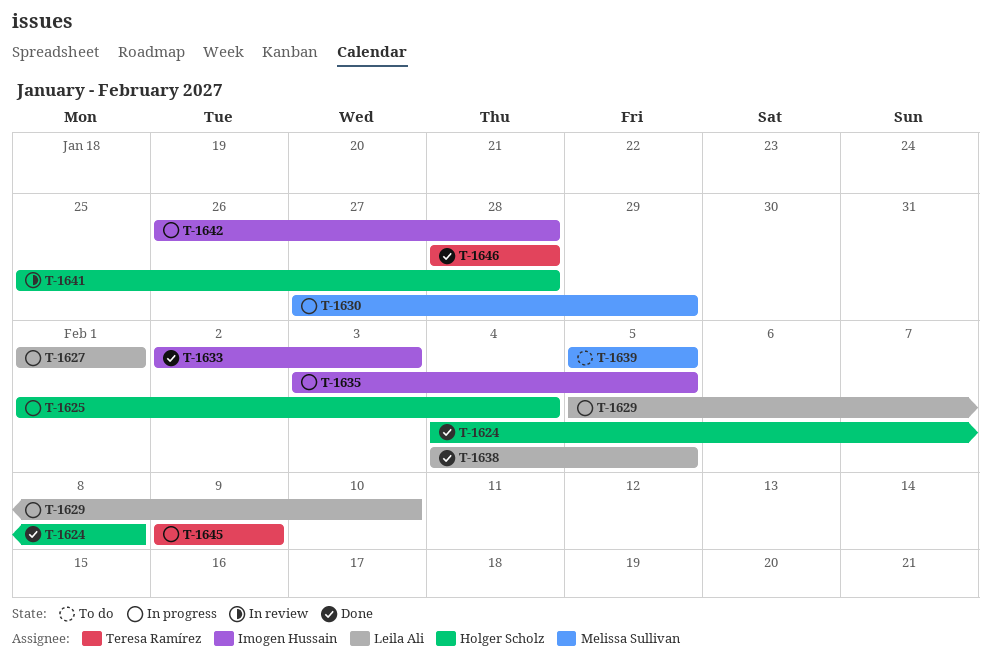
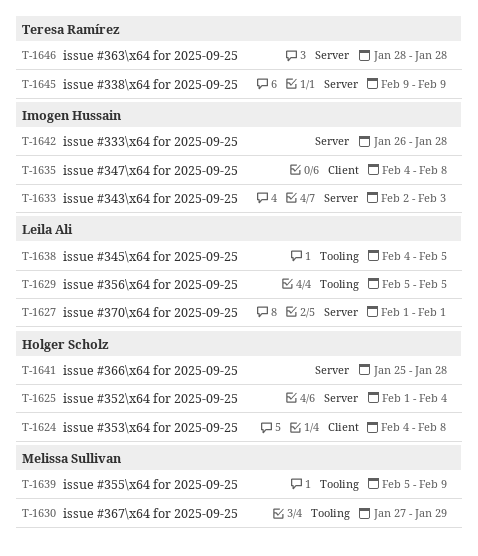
T-1629, due: Feb 10 -> Feb 5
T-1635, start: Feb 3 -> Feb 4
T-1635, due: Feb 5 -> Feb 8
T-1639, due: Feb 5 -> Feb 9

